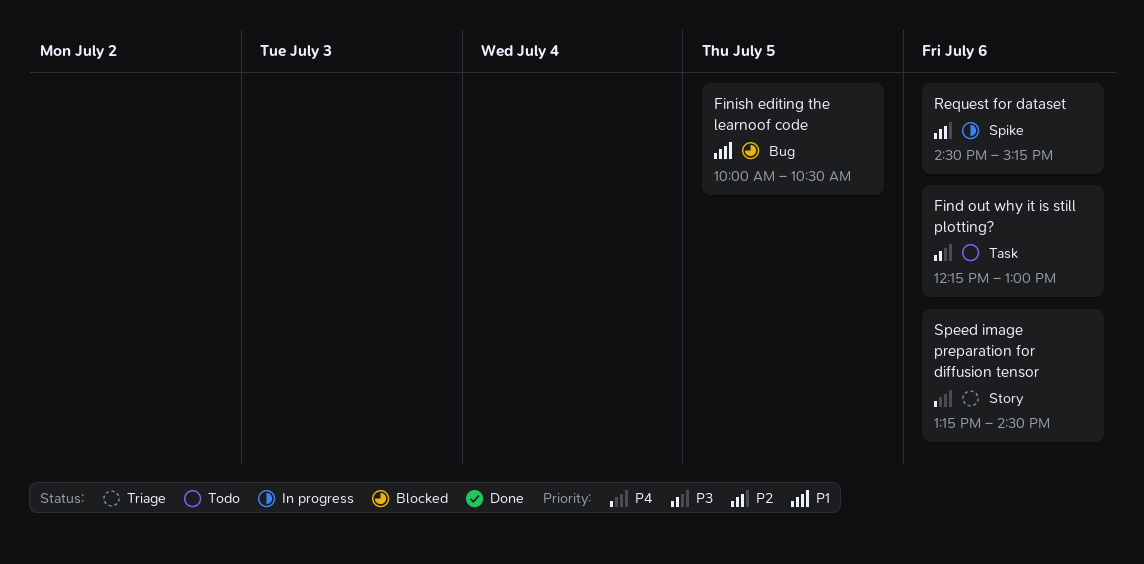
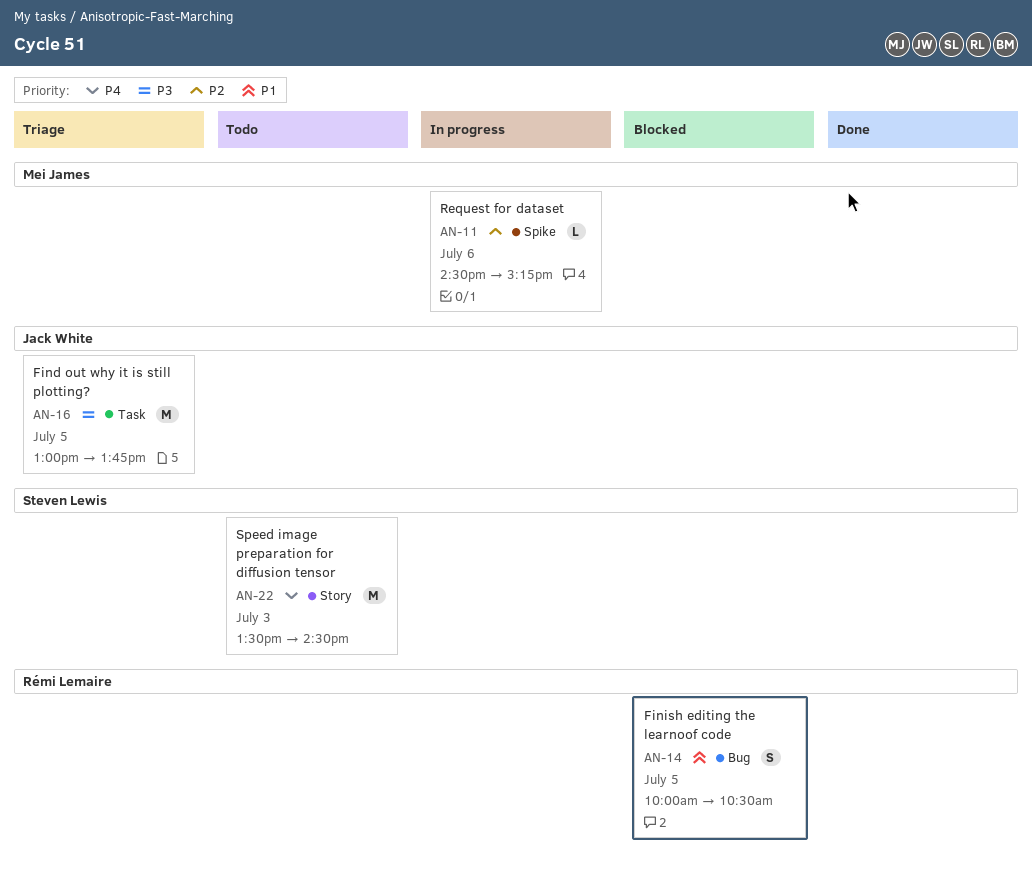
Find out why it is still plotting?, status: Todo -> Triage
Find out why it is still plotting?, day: Jul 6 -> Jul 5
Find out why it is still plotting?, begins: 12:15 -> 13:00
Find out why it is still plotting?, ends: 13:00 -> 13:45
Speed image preparation for diffusion tensor, status: Triage -> Todo
Speed image preparation for diffusion tensor, day: Jul 6 -> Jul 3
Speed image preparation for diffusion tensor, begins: 13:15 -> 13:30

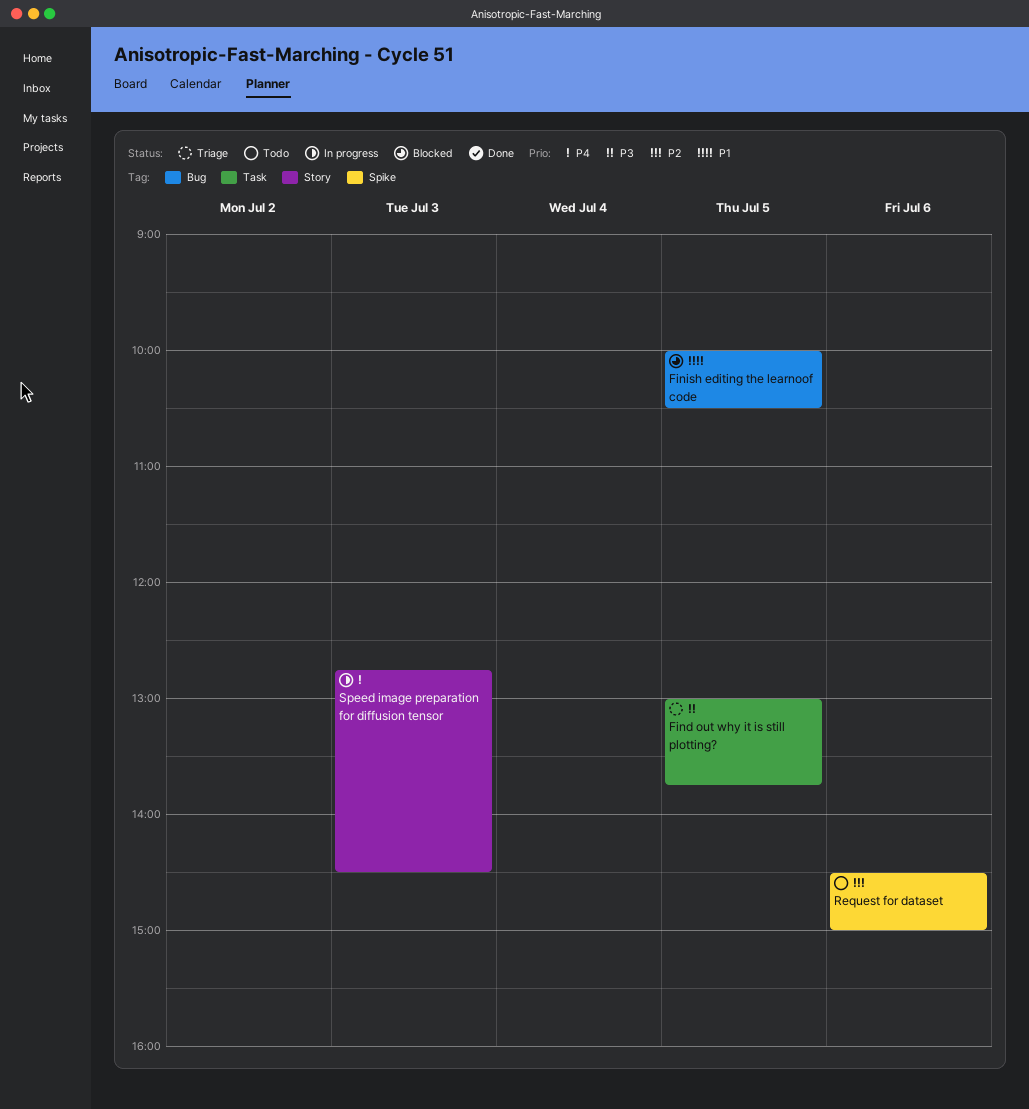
Request for dataset, status: In progress -> Todo
Request for dataset, ends: 15:15 -> 15:00
Speed image preparation for diffusion tensor, status: Todo -> In progress
Speed image preparation for diffusion tensor, begins: 13:30 -> 12:45

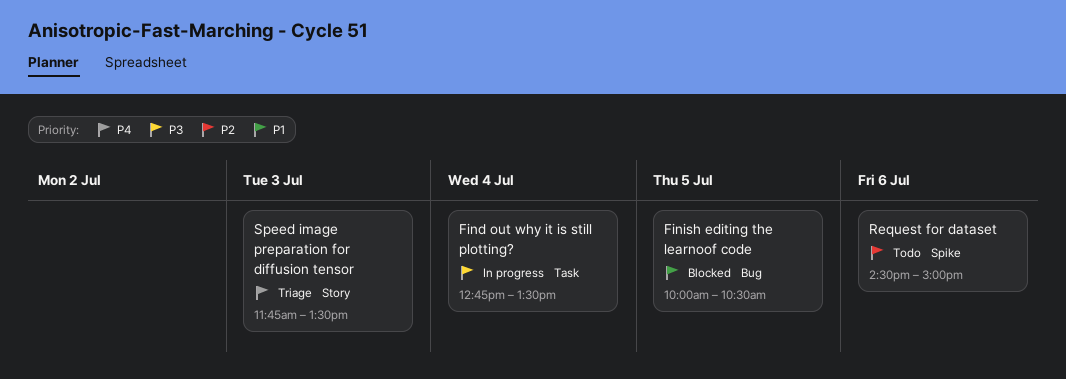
Find out why it is still plotting?, status: Triage -> In progress
Find out why it is still plotting?, day: Jul 5 -> Jul 4
Find out why it is still plotting?, begins: 13:00 -> 12:45
Find out why it is still plotting?, ends: 13:45 -> 13:30
Speed image preparation for diffusion tensor, status: In progress -> Triage
Speed image preparation for diffusion tensor, begins: 12:45 -> 11:45
Speed image preparation for diffusion tensor, ends: 14:30 -> 13:30

